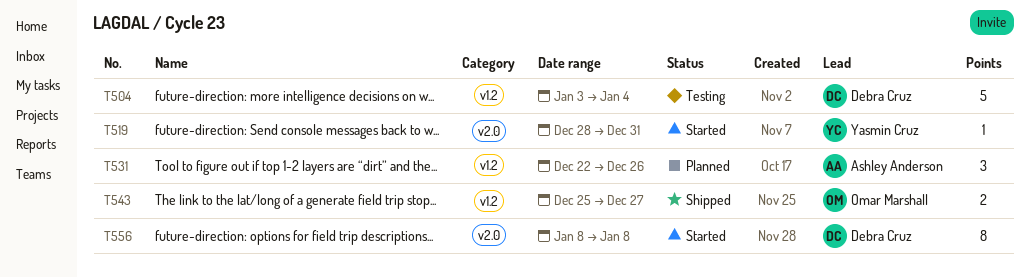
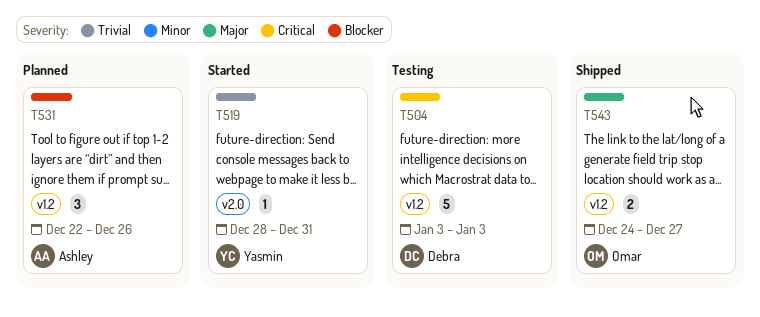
T504, due: Jan 4 -> Jan 3
T543, start: Dec 25 -> Dec 24
T556: present -> none

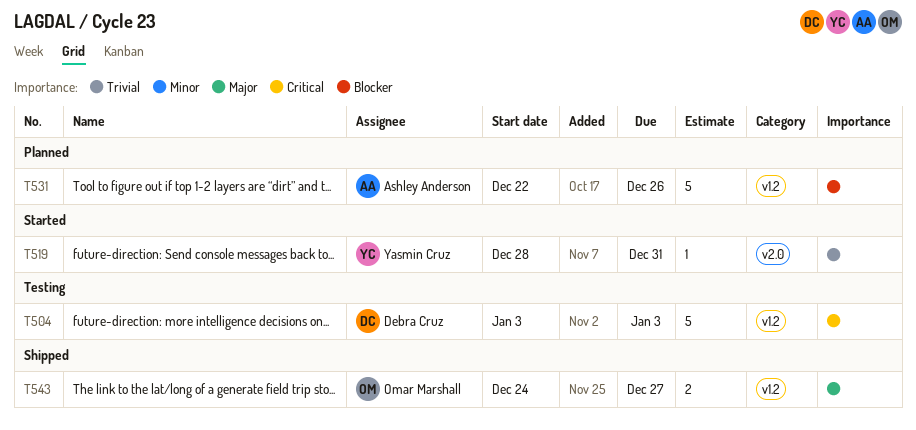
T531, estimate: 3 -> 5

